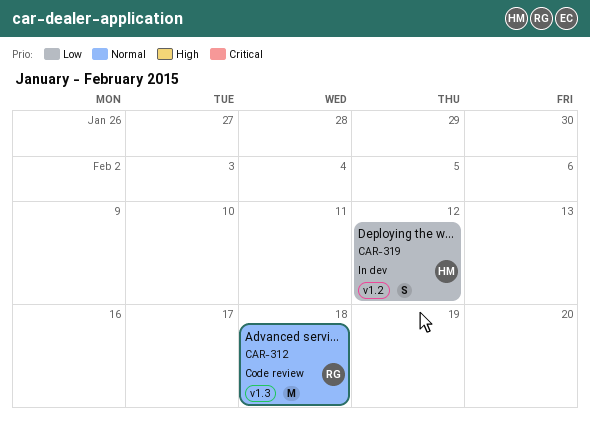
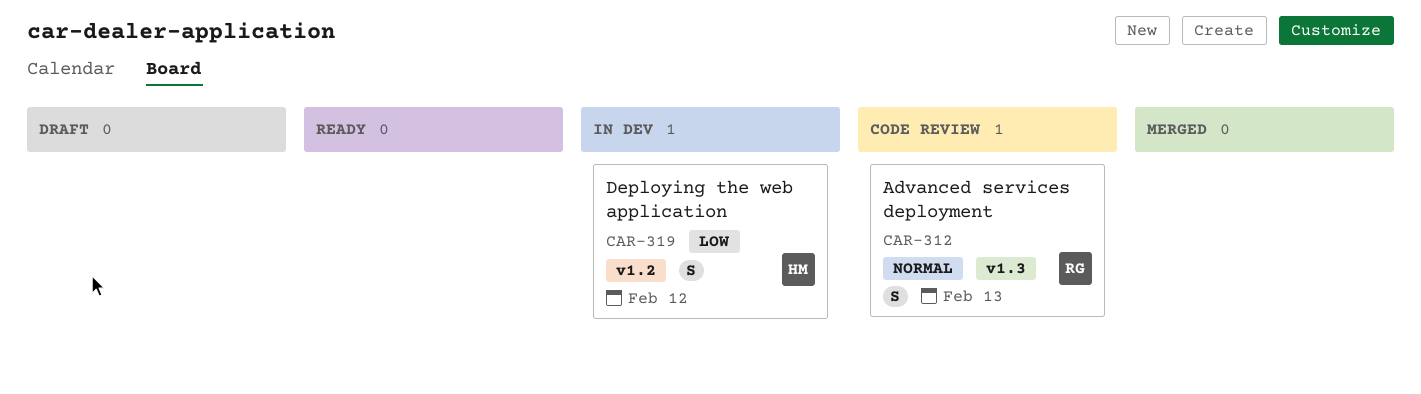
CAR-312, estimate: M -> S
CAR-312, due: Feb 18 -> Feb 13

